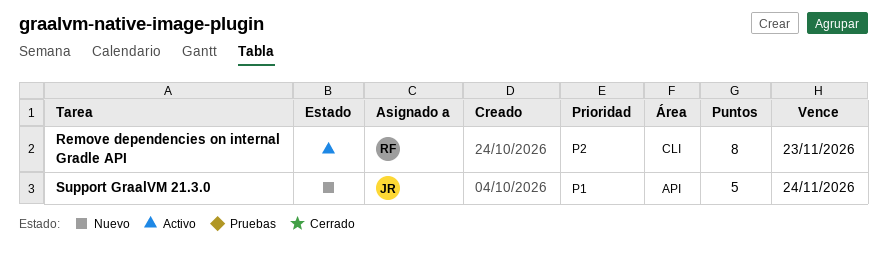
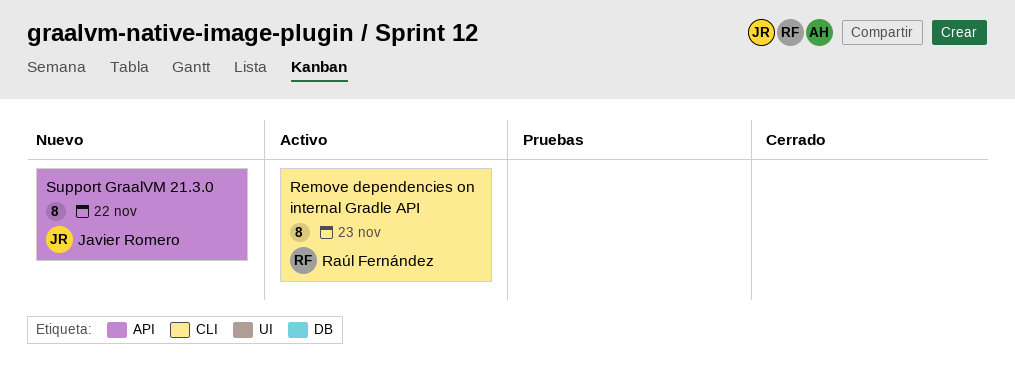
Support GraalVM 21.3.0, estimate: 5 -> 8
Support GraalVM 21.3.0, due: Nov 24 -> Nov 22

